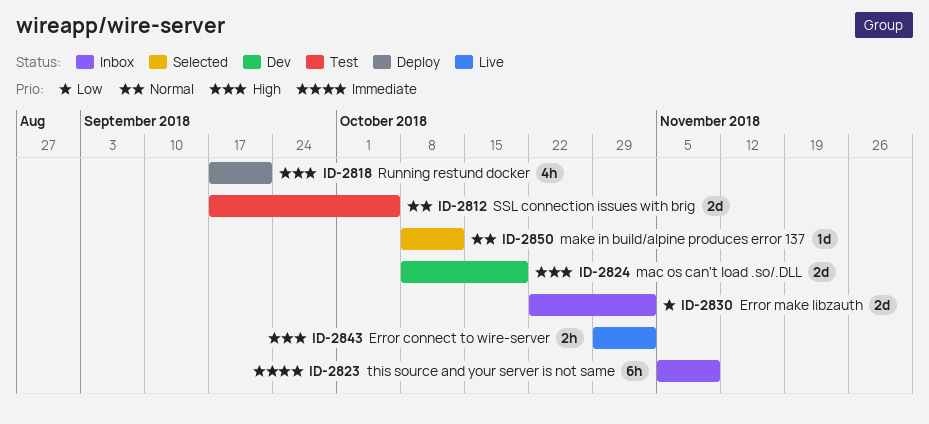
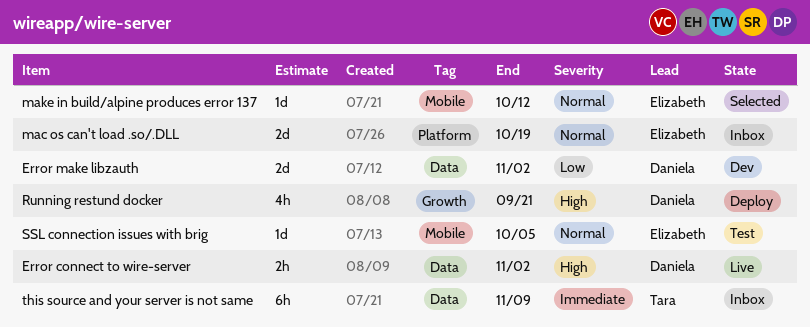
Error make libzauth, status: Inbox -> Dev
mac os can't load .so/.DLL, status: Dev -> Inbox
mac os can't load .so/.DLL, priority: High -> Normal
SSL connection issues with brig, estimate: 2d -> 1d

